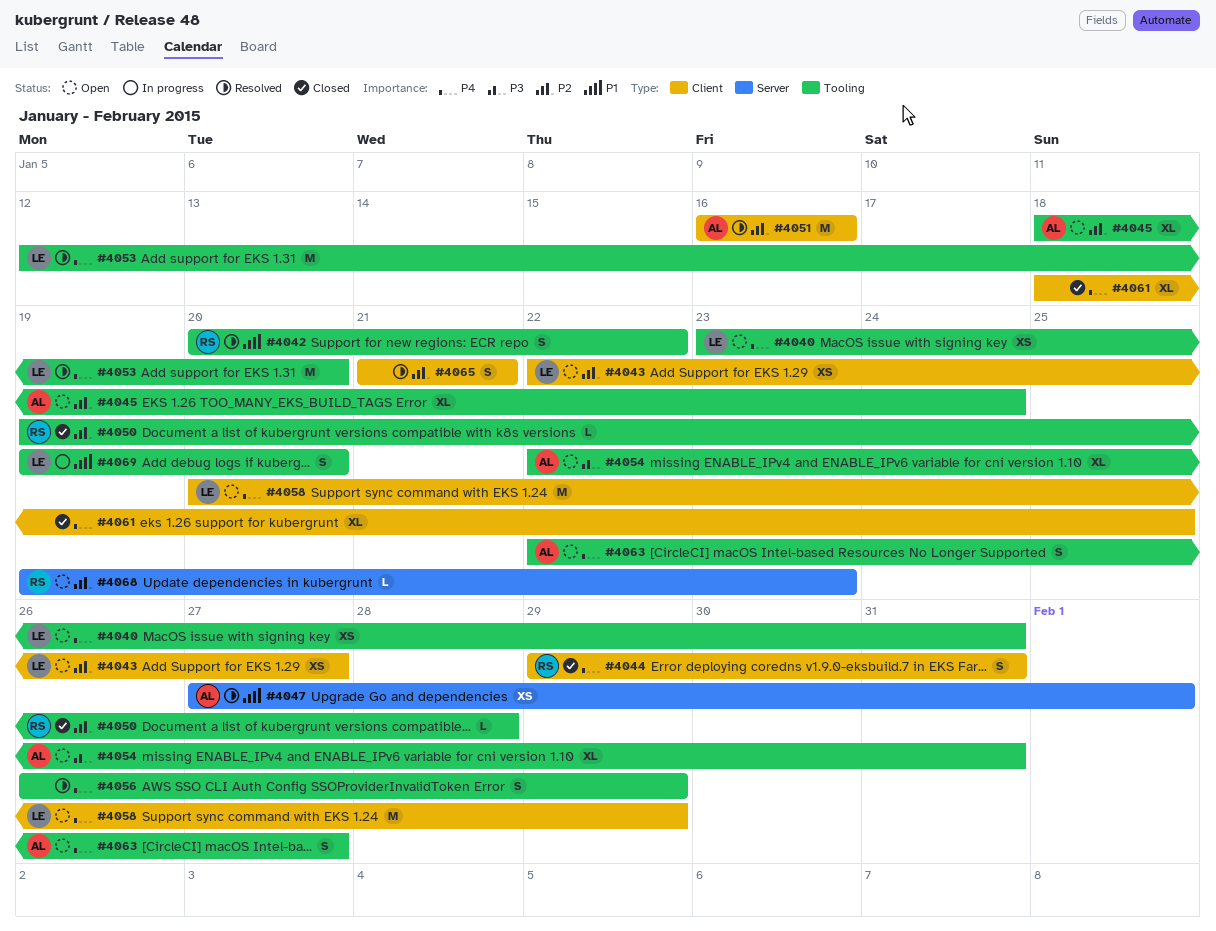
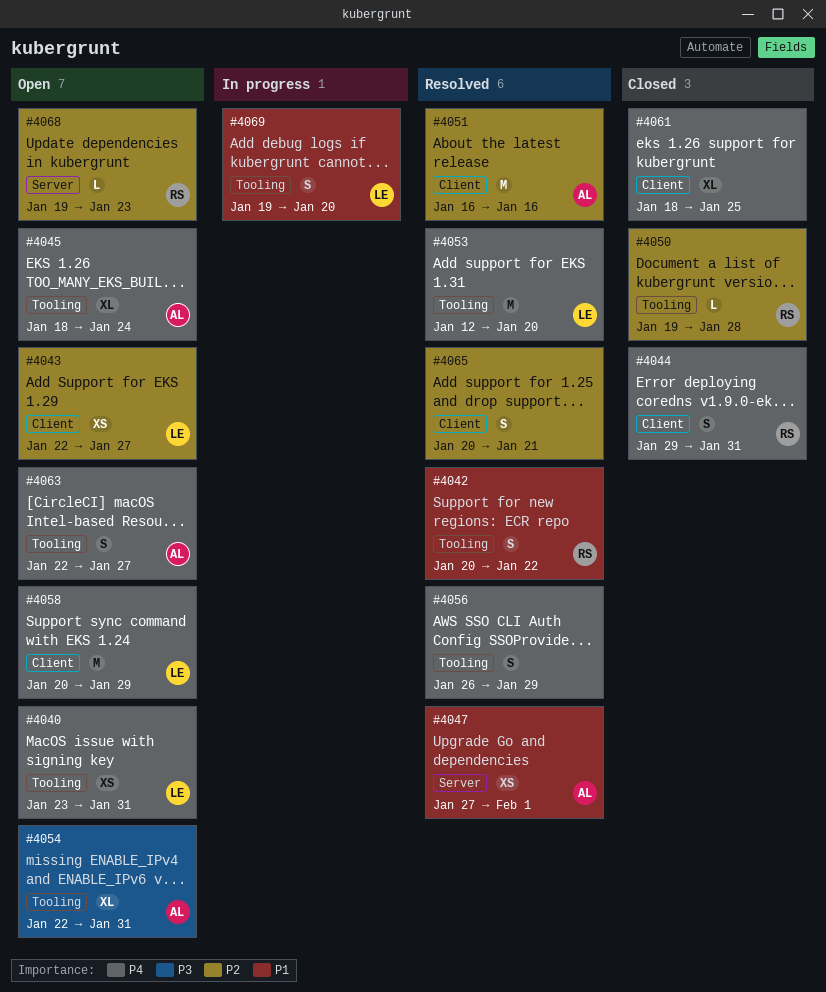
#4045, priority: P2 -> P4
#4065, start: Jan 21 -> Jan 20

